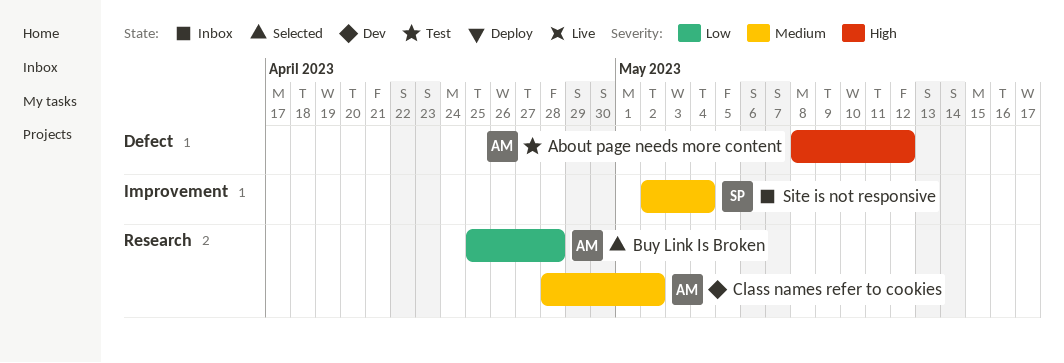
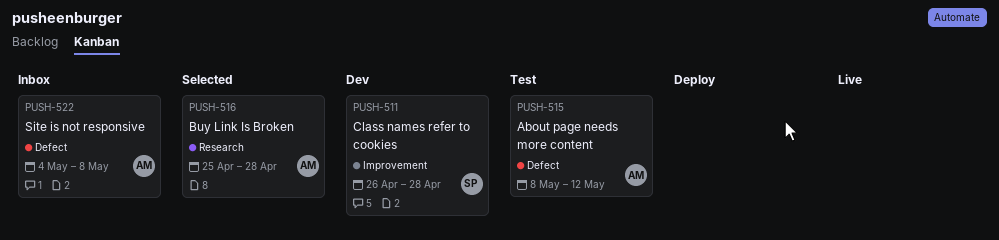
Class names refer to cookies, owner: AM -> SP
Class names refer to cookies, label: Research -> Improvement
Class names refer to cookies, start: Apr 28 -> Apr 26
Class names refer to cookies, due: May 2 -> Apr 28
Site is not responsive, owner: SP -> AM
Site is not responsive, label: Improvement -> Defect
Site is not responsive, start: May 2 -> May 4
Site is not responsive, due: May 4 -> May 8

